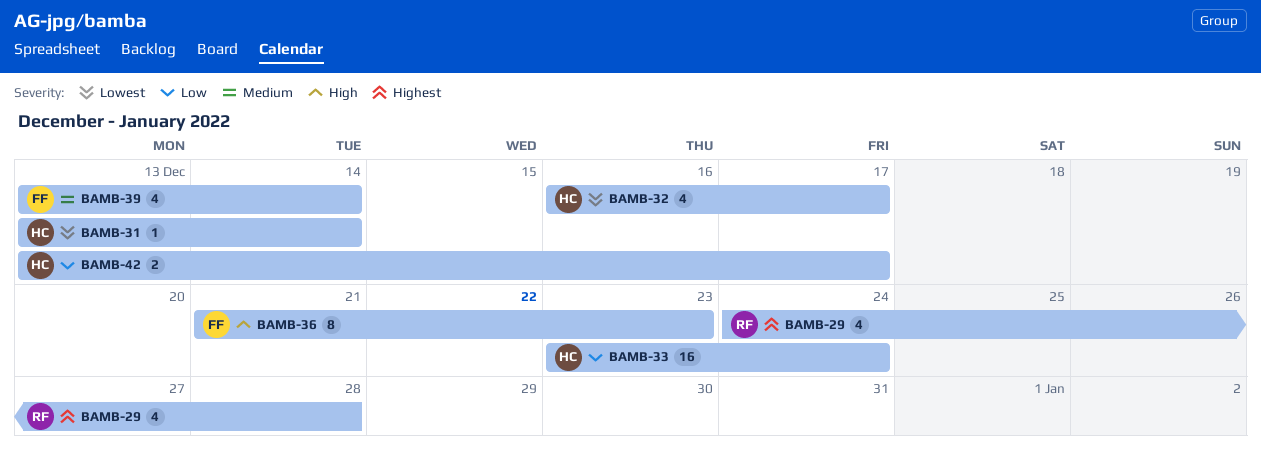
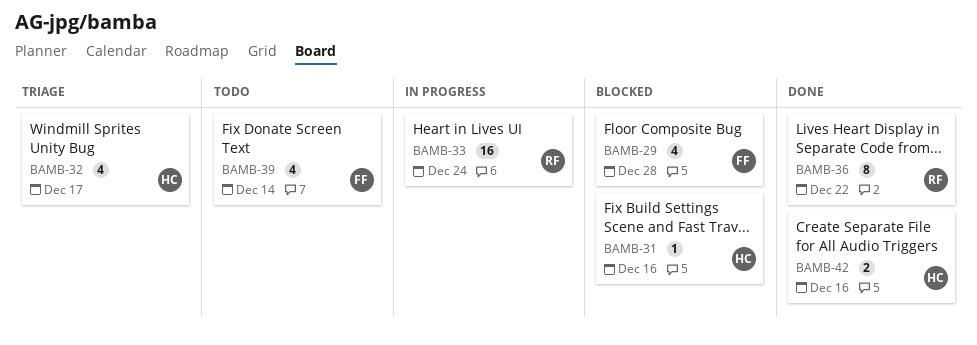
BAMB-29, owner: RF -> FF
BAMB-31, due: Dec 14 -> Dec 16
BAMB-33, owner: HC -> RF
BAMB-36, owner: FF -> RF
BAMB-36, due: Dec 23 -> Dec 22
BAMB-42, due: Dec 17 -> Dec 16

